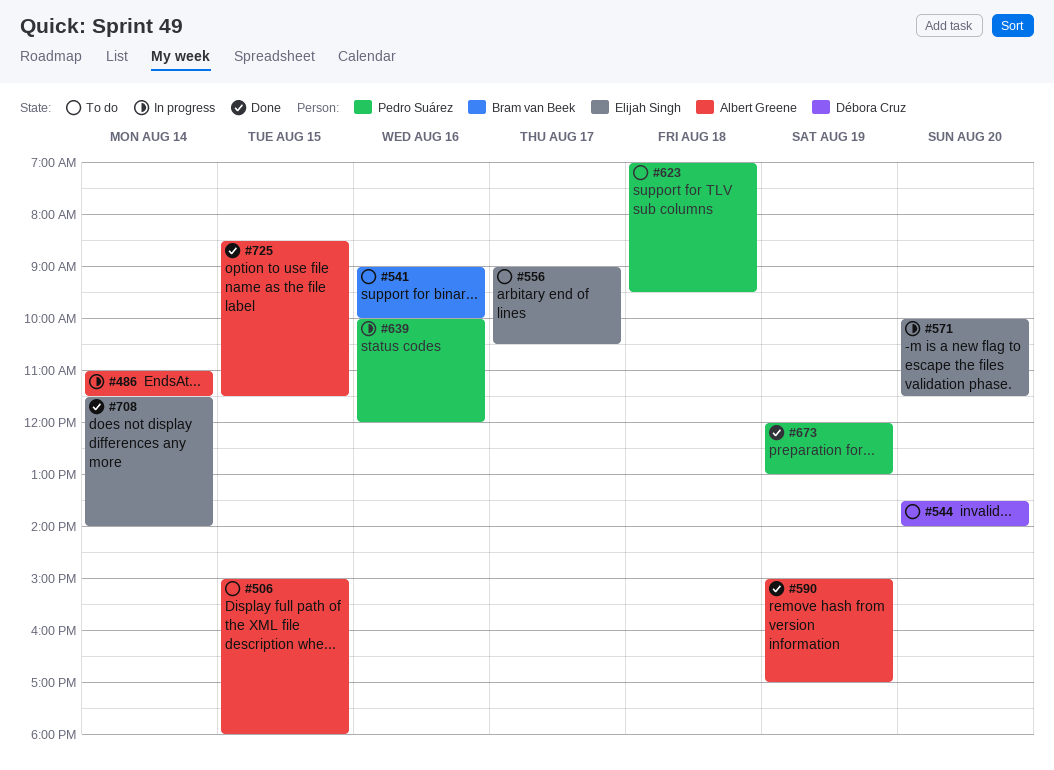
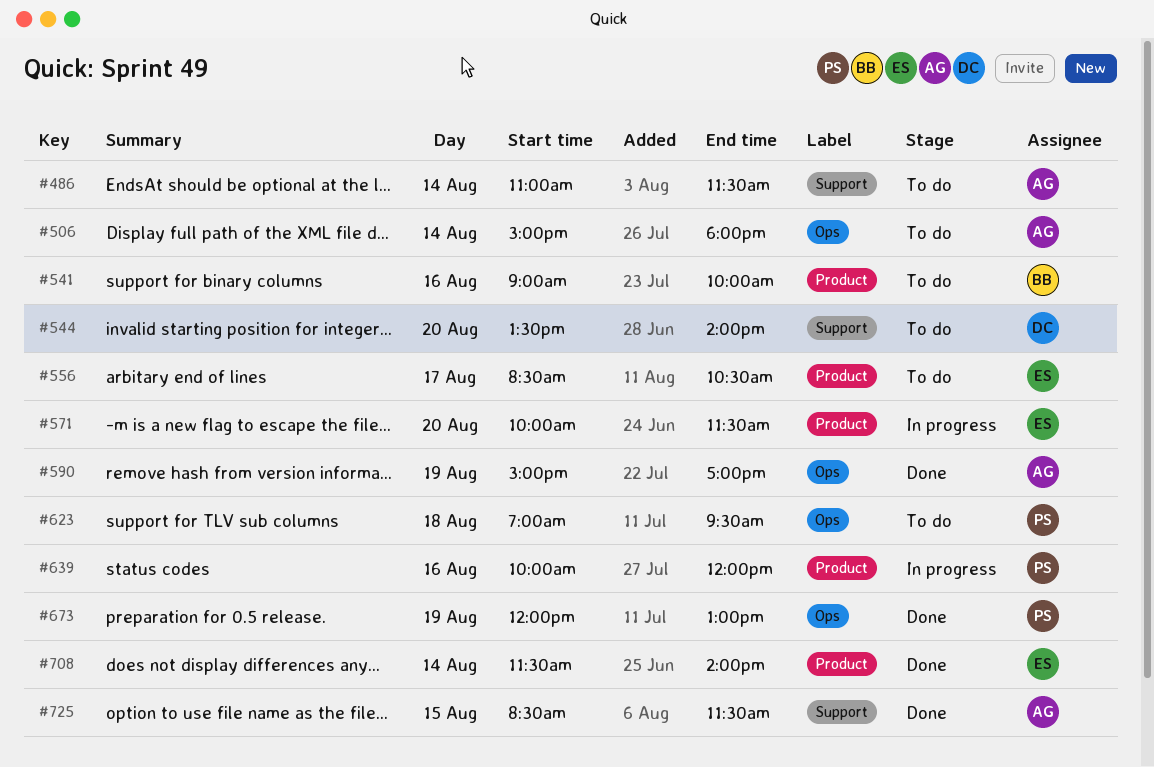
#486, status: In progress -> To do
#506, day: Aug 15 -> Aug 14
#556, begins: 09:00 -> 08:30

